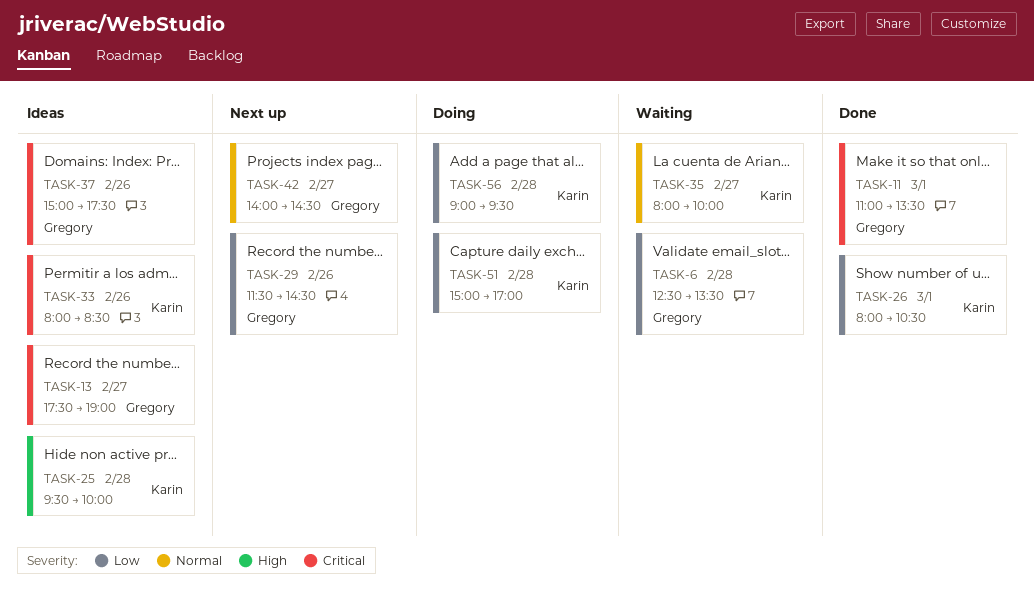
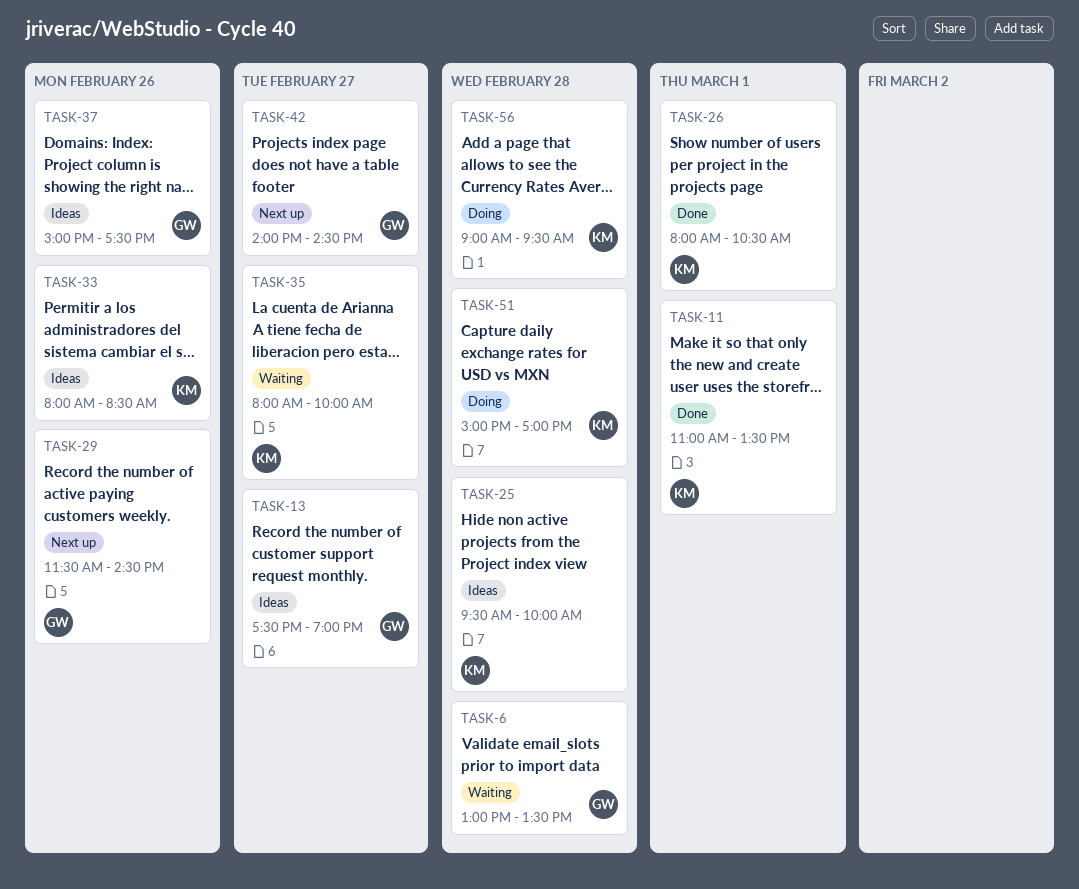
TASK-6, begins: 12:30 -> 13:00
TASK-11, owner: Gregory -> Karin

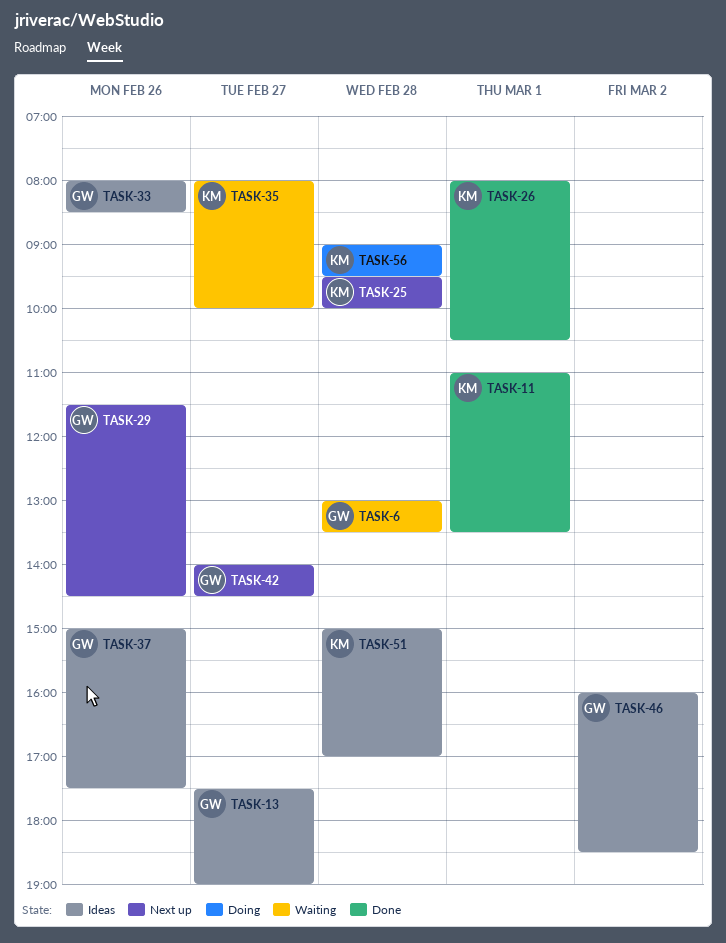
TASK-25, status: Ideas -> Next up
TASK-33, owner: KM -> GW
TASK-46: none -> present
TASK-51, status: Doing -> Ideas

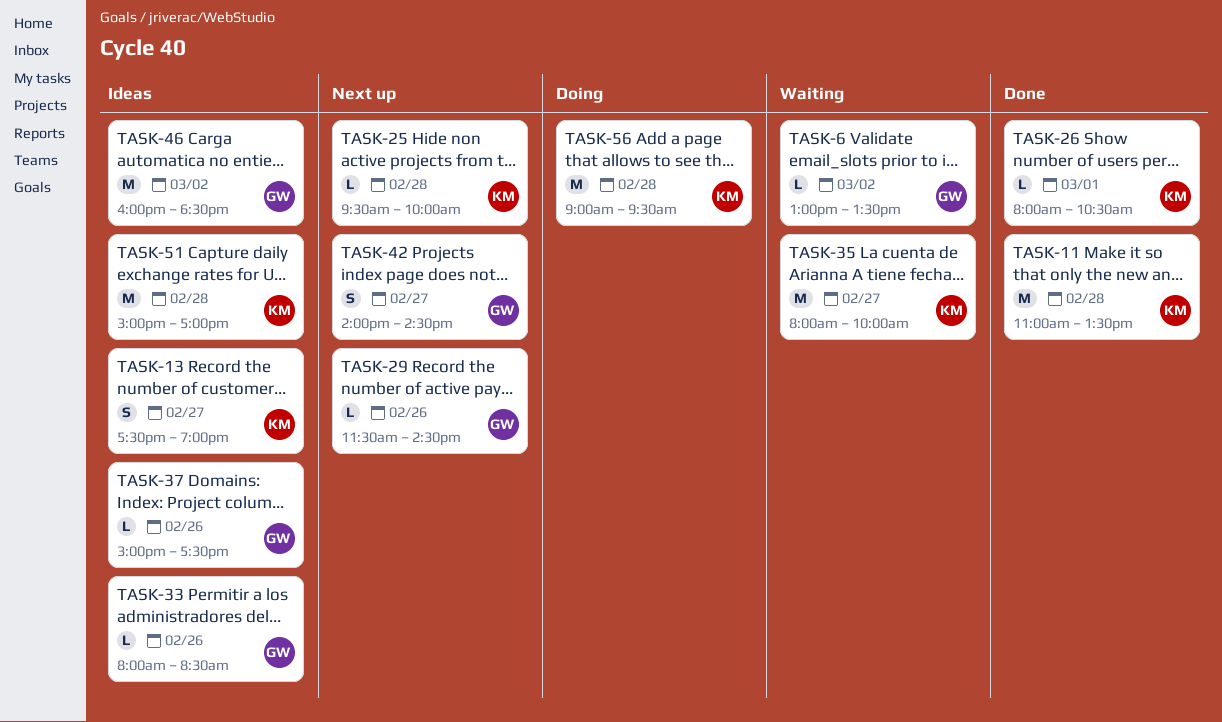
TASK-6, day: Feb 28 -> Mar 2
TASK-11, day: Mar 1 -> Feb 28
TASK-13, owner: GW -> KM

